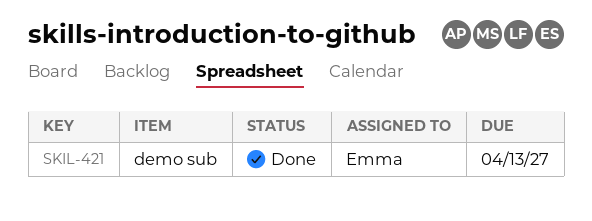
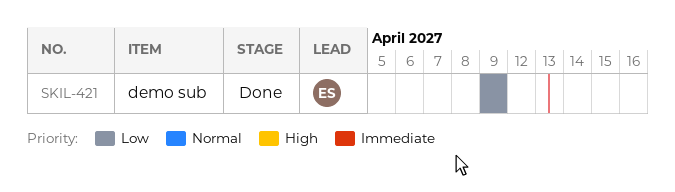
SKIL-421, due: Apr 13 -> Apr 9

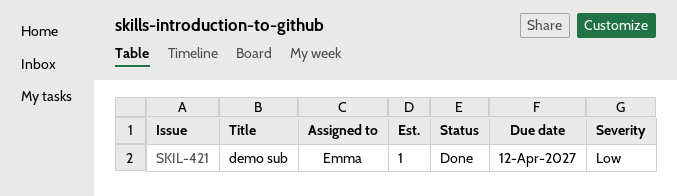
SKIL-421, due: Apr 9 -> Apr 12

